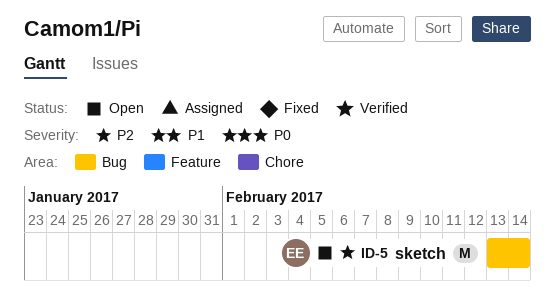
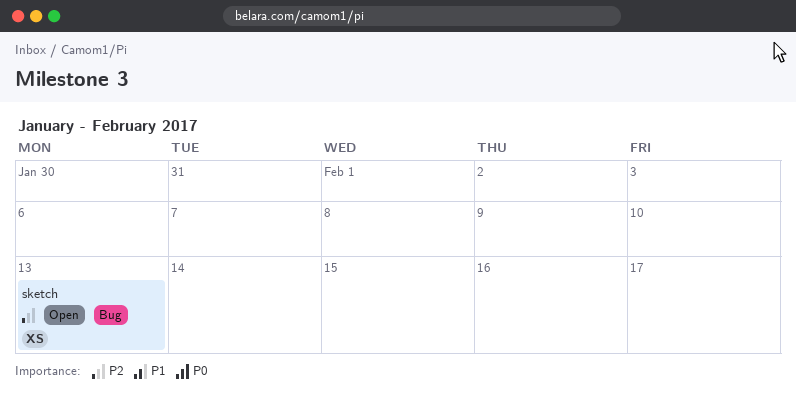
sketch, estimate: M -> XS
sketch, due: Feb 14 -> Feb 13

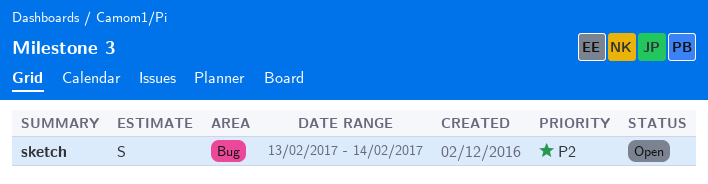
sketch, estimate: XS -> S
sketch, due: Feb 13 -> Feb 14

